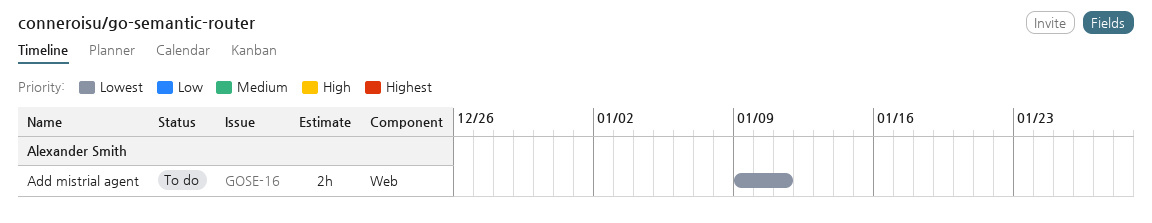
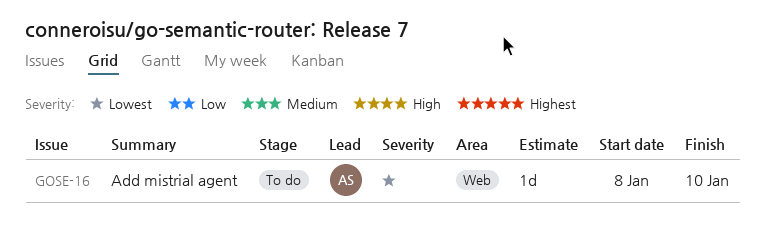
GOSE-16, estimate: 2h -> 1d
GOSE-16, start: Jan 9 -> Jan 8
GOSE-16, due: Jan 11 -> Jan 10

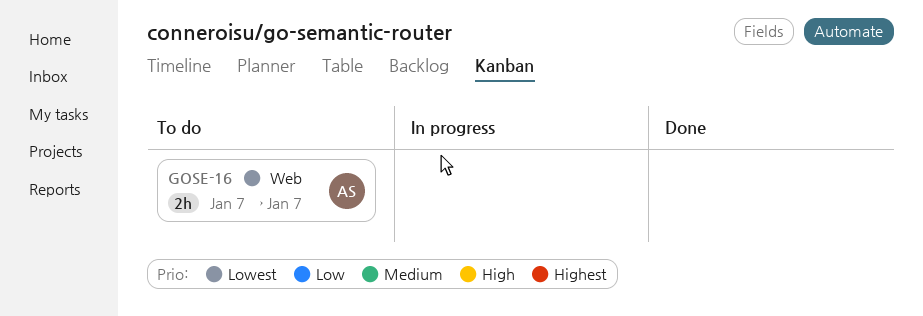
GOSE-16, estimate: 1d -> 2h
GOSE-16, start: Jan 8 -> Jan 7
GOSE-16, due: Jan 10 -> Jan 7

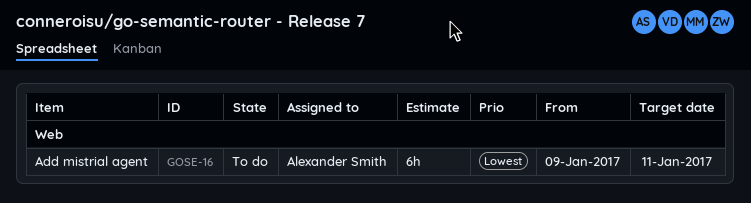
GOSE-16, estimate: 2h -> 6h
GOSE-16, start: Jan 7 -> Jan 9
GOSE-16, due: Jan 7 -> Jan 11

